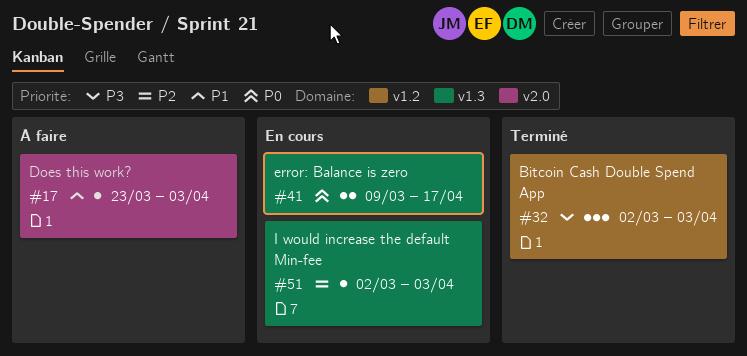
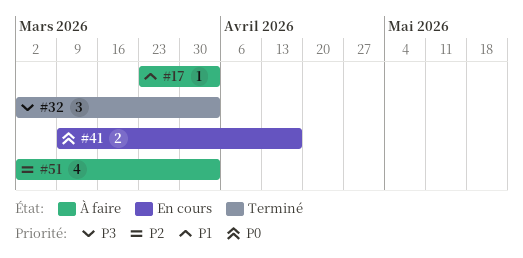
#51, status: En cours -> À faire
#51, estimate: 1 -> 4

